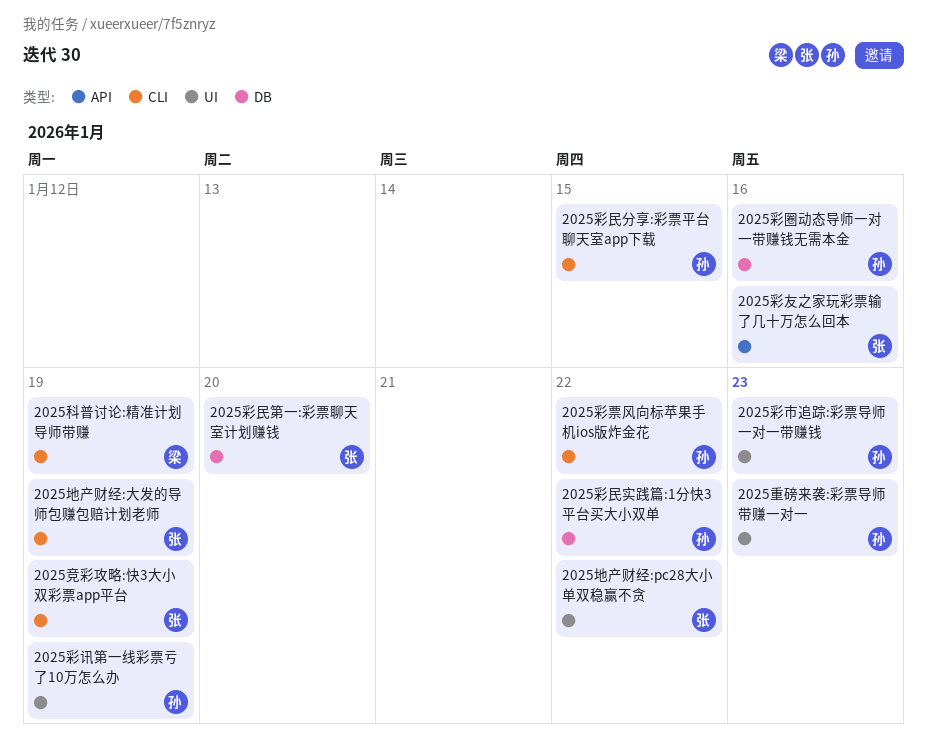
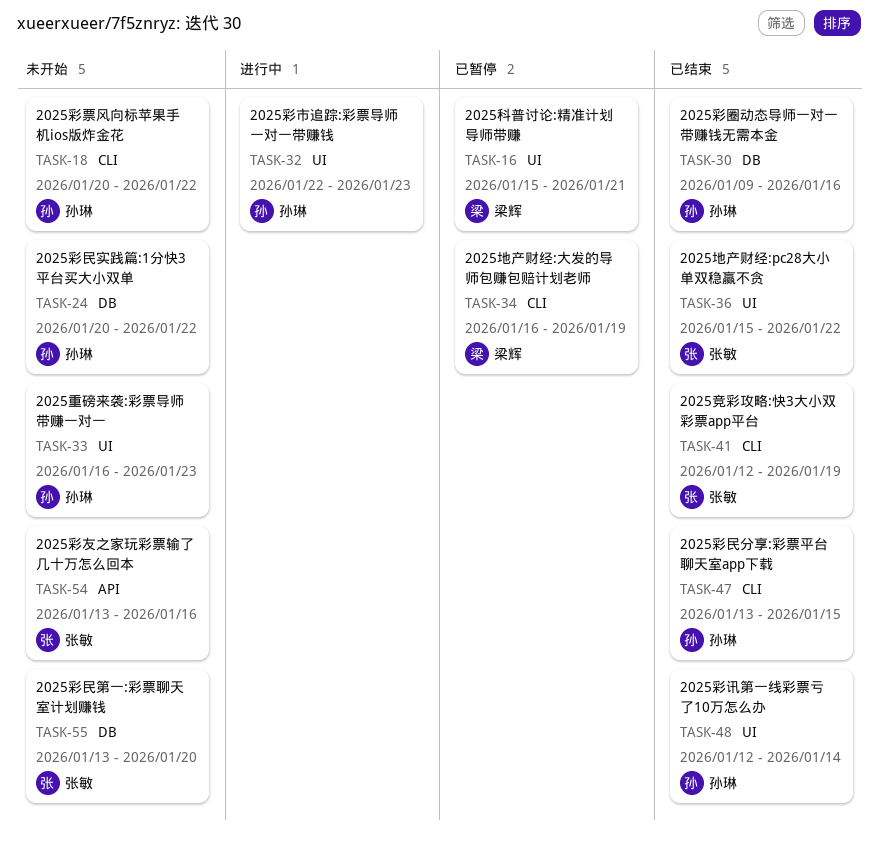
2025地产财经:大发的导师包赚包赔计划老师, owner: 张敏 -> 梁辉
2025彩讯第一线彩票亏了10万怎么办, due: Jan 19 -> Jan 14
2025科普讨论:精准计划导师带赚, label: CLI -> UI
2025科普讨论:精准计划导师带赚, due: Jan 19 -> Jan 21

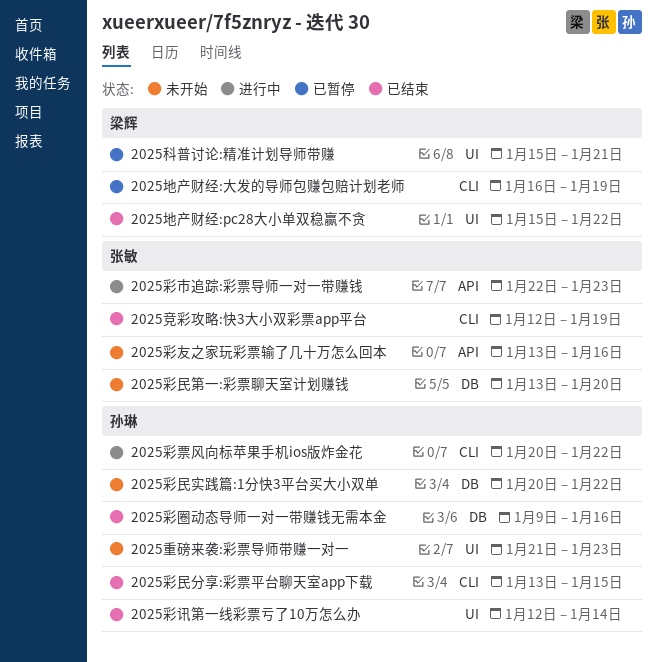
2025地产财经:pc28大小单双稳赢不贪, owner: 张敏 -> 梁辉
2025彩市追踪:彩票导师一对一带赚钱, owner: 孙琳 -> 张敏
2025彩市追踪:彩票导师一对一带赚钱, label: UI -> API
2025彩票风向标苹果手机ios版炸金花, status: 未开始 -> 进行中
2025重磅来袭:彩票导师带赚一对一, start: Jan 16 -> Jan 21

